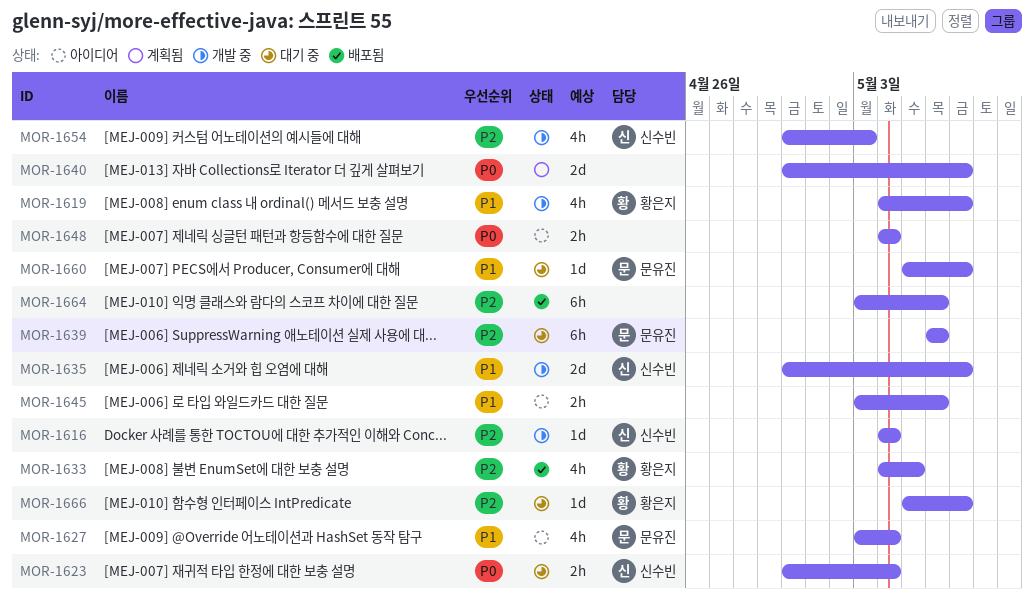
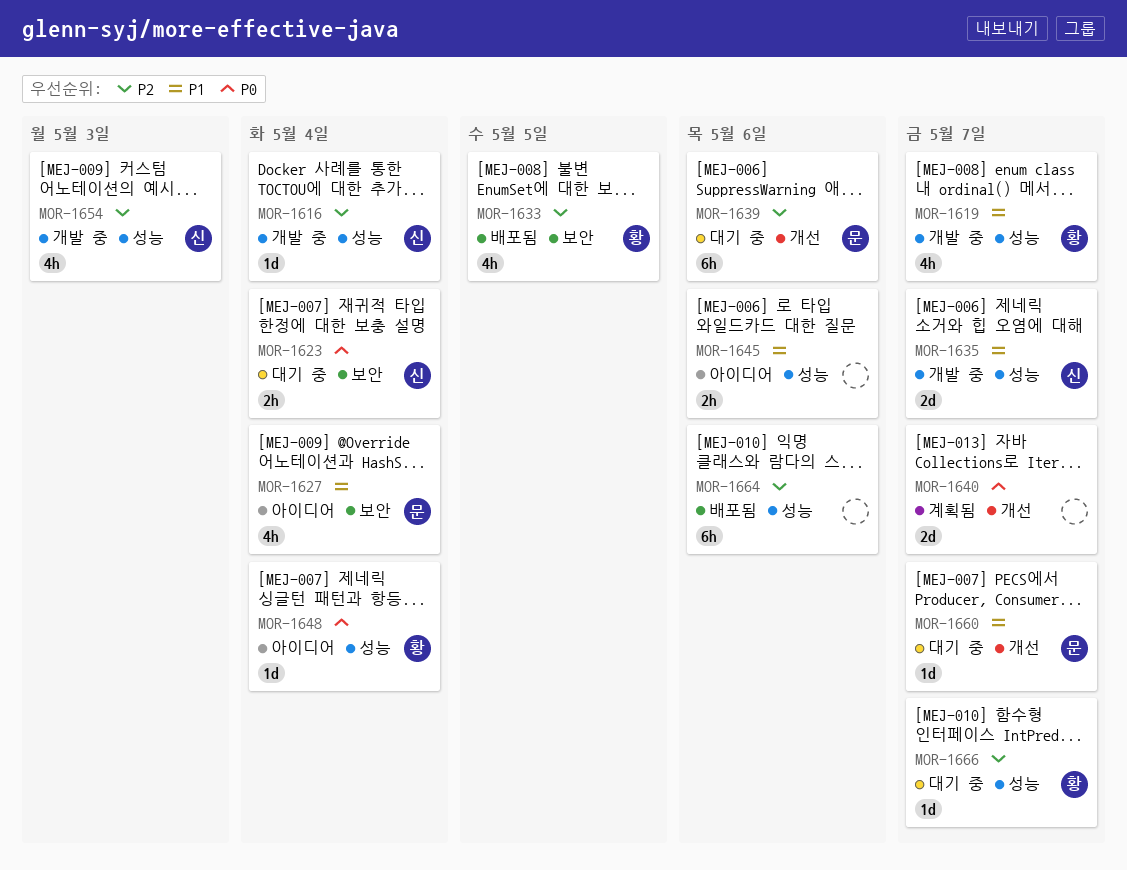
MOR-1648, owner: none -> 황은지
MOR-1648, estimate: 2h -> 1d

